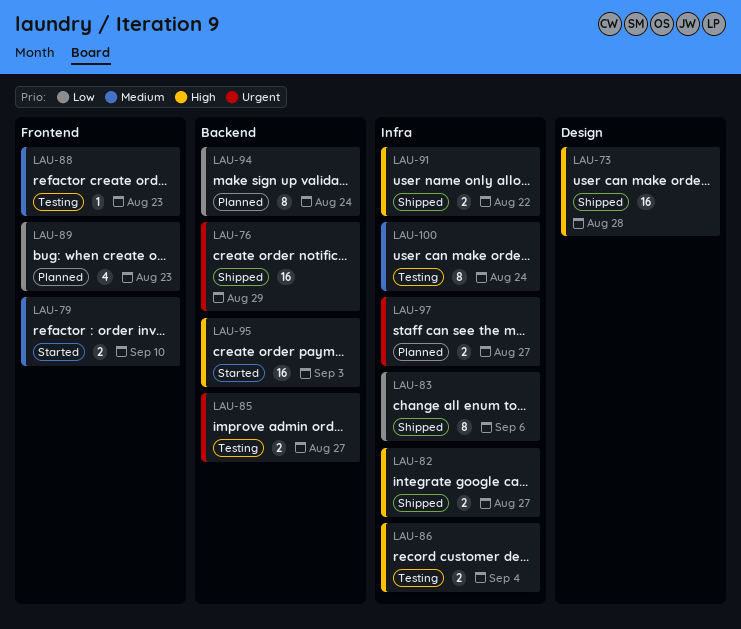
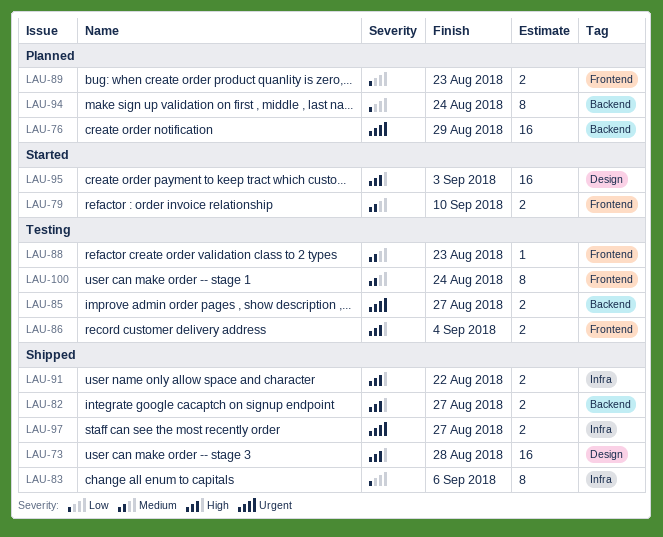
LAU-76, status: Shipped -> Planned
LAU-82, label: Infra -> Backend
LAU-86, label: Infra -> Frontend
LAU-89, estimate: 4 -> 2
LAU-95, label: Backend -> Design
LAU-97, status: Planned -> Shipped
LAU-100, label: Infra -> Frontend

